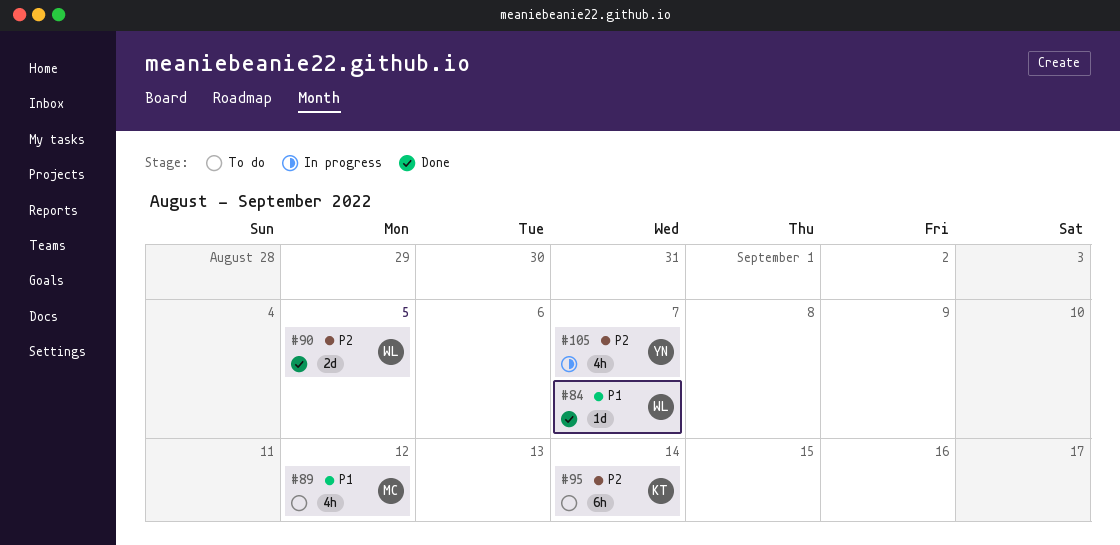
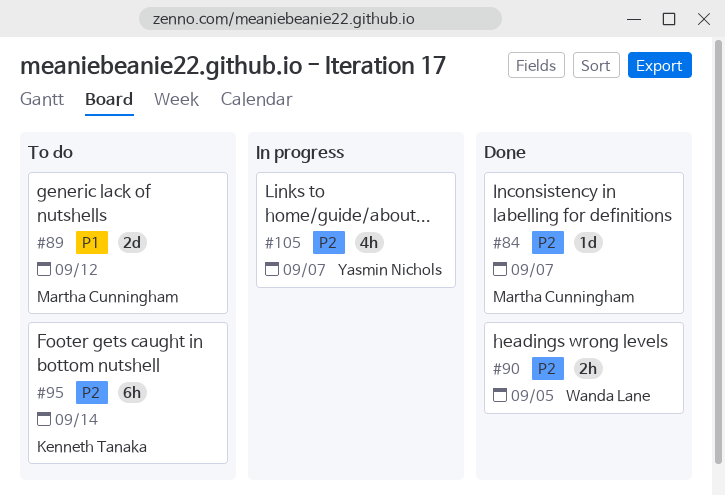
#84, owner: Wanda Lane -> Martha Cunningham
#84, priority: P1 -> P2
#89, estimate: 4h -> 2d
#90, estimate: 2d -> 2h

